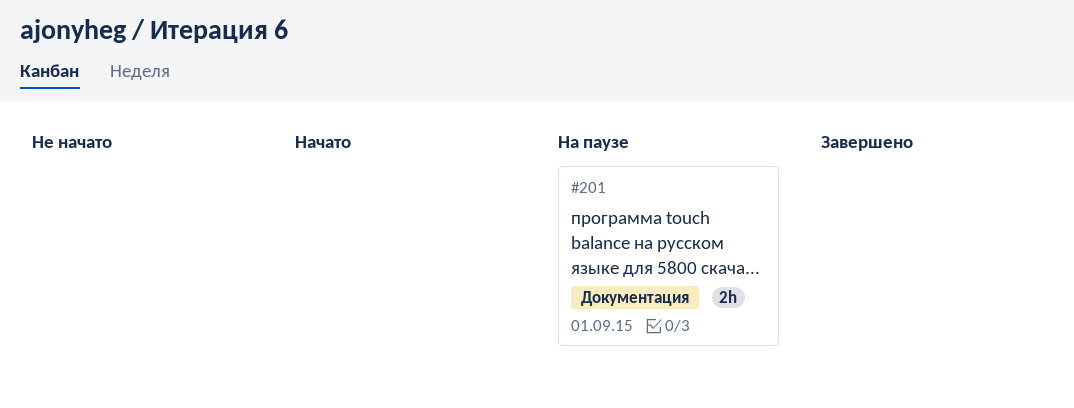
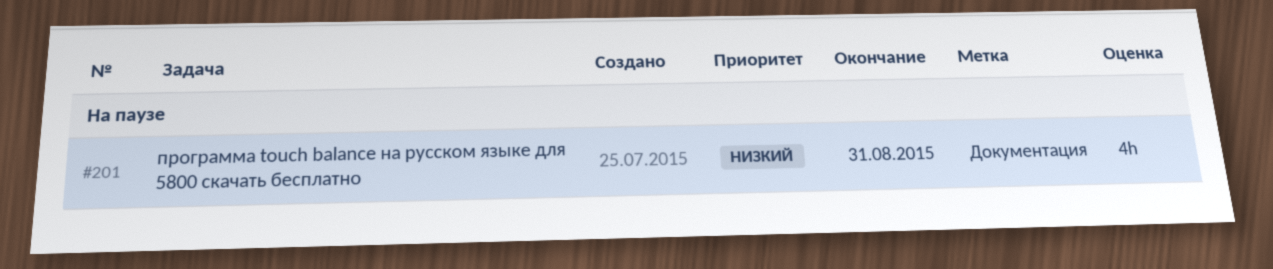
#201, estimate: 2h -> 4h
#201, due: Sep 1 -> Aug 31

